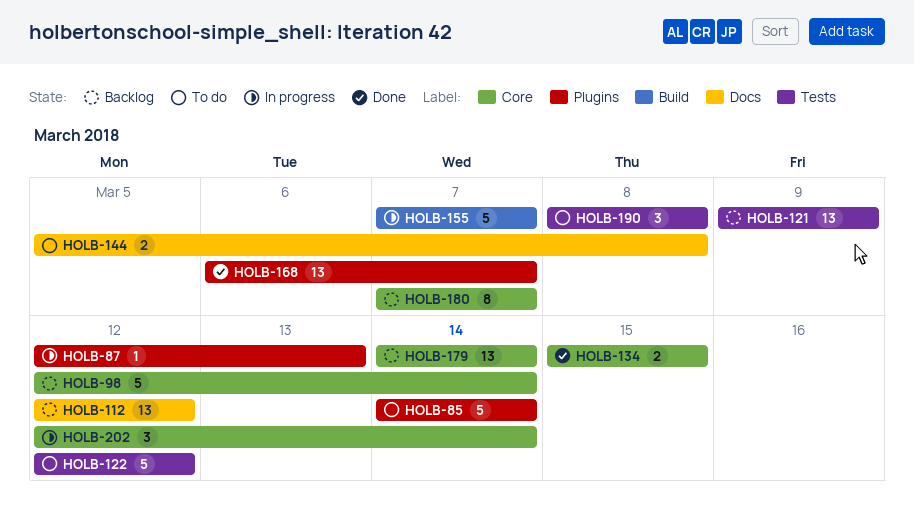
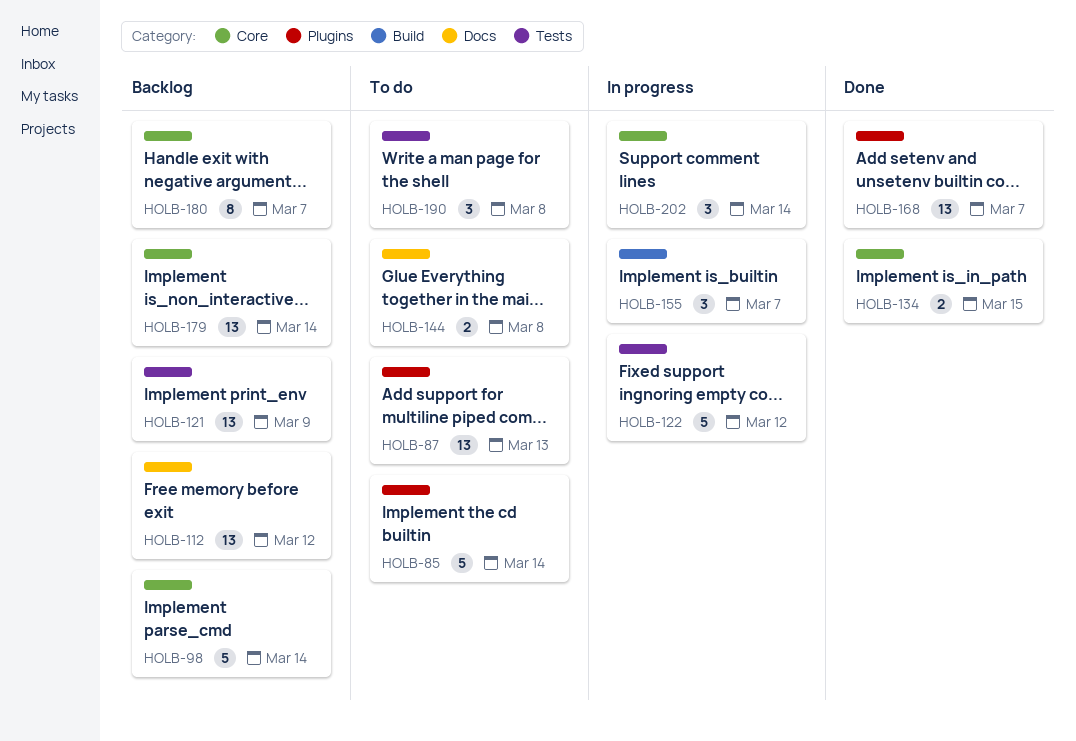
HOLB-87, status: In progress -> To do
HOLB-87, estimate: 1 -> 13
HOLB-122, status: To do -> In progress
HOLB-155, estimate: 5 -> 3

